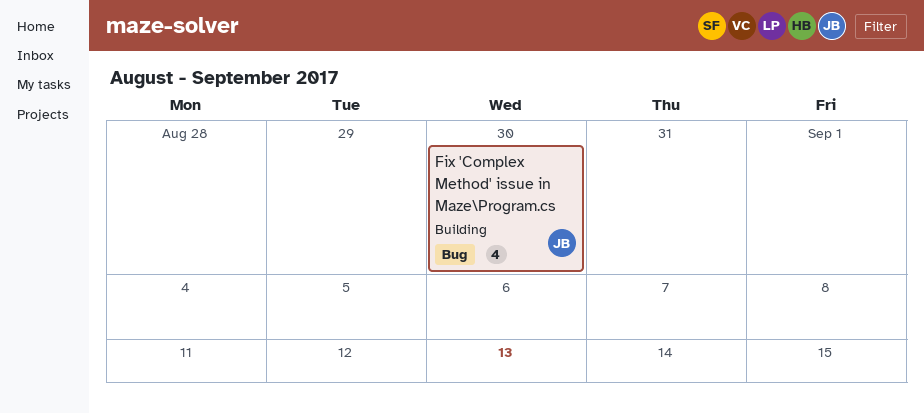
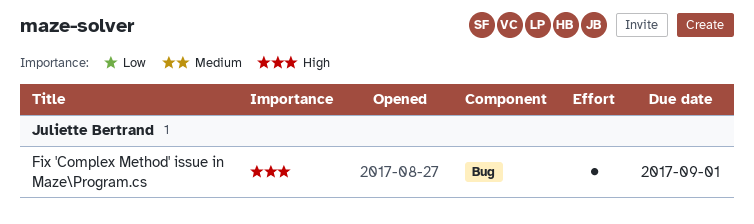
Fix 'Complex Method' issue in Maze\Program.cs, estimate: 4 -> 1
Fix 'Complex Method' issue in Maze\Program.cs, due: Aug 30 -> Sep 1

